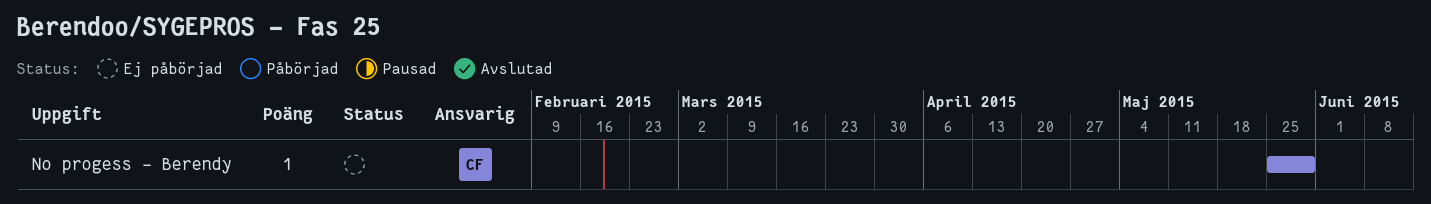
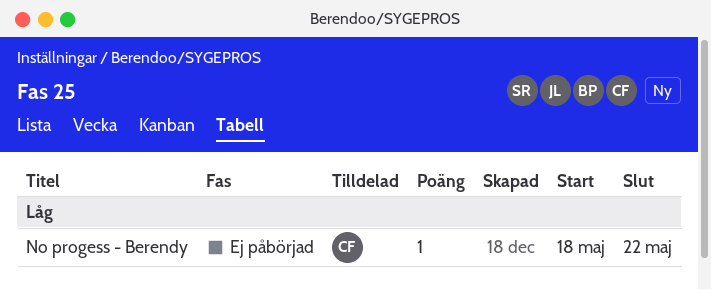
No progess - Berendy, start: May 25 -> May 18
No progess - Berendy, due: May 29 -> May 22

